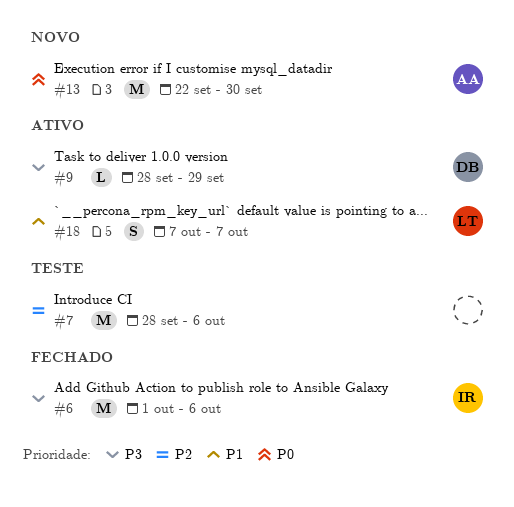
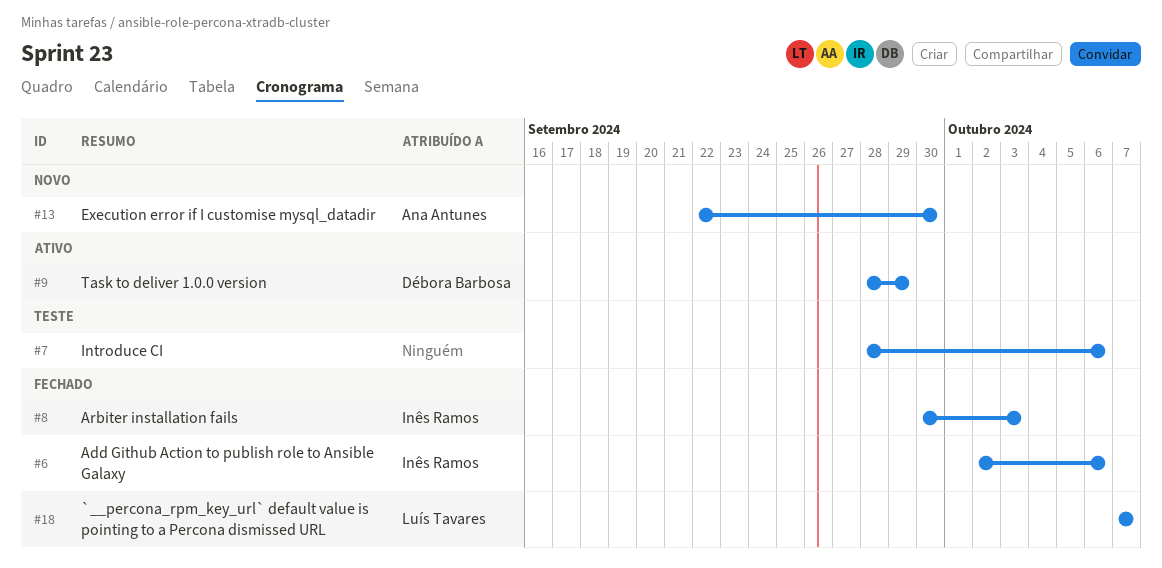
#6, start: Oct 1 -> Oct 2
#8: none -> present
#18, status: Ativo -> Fechado

